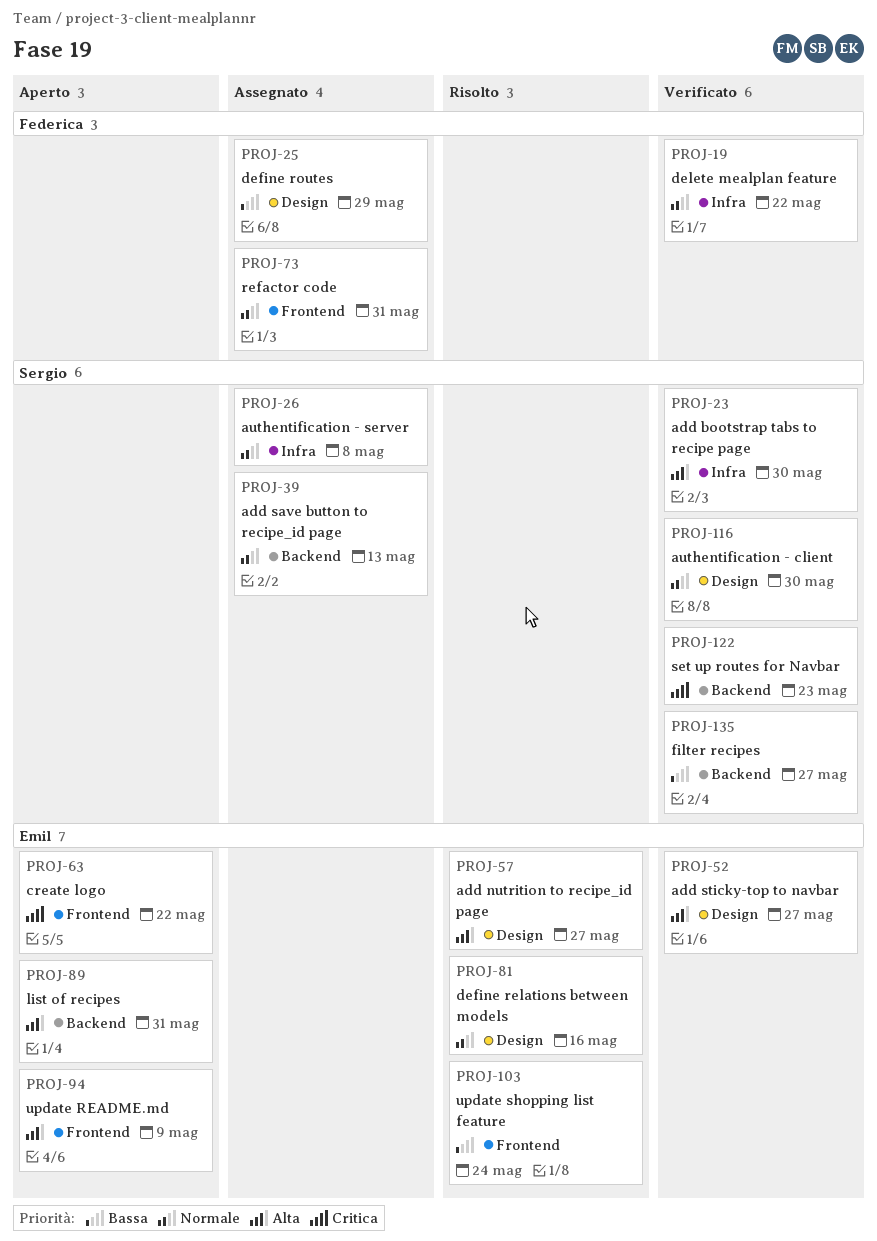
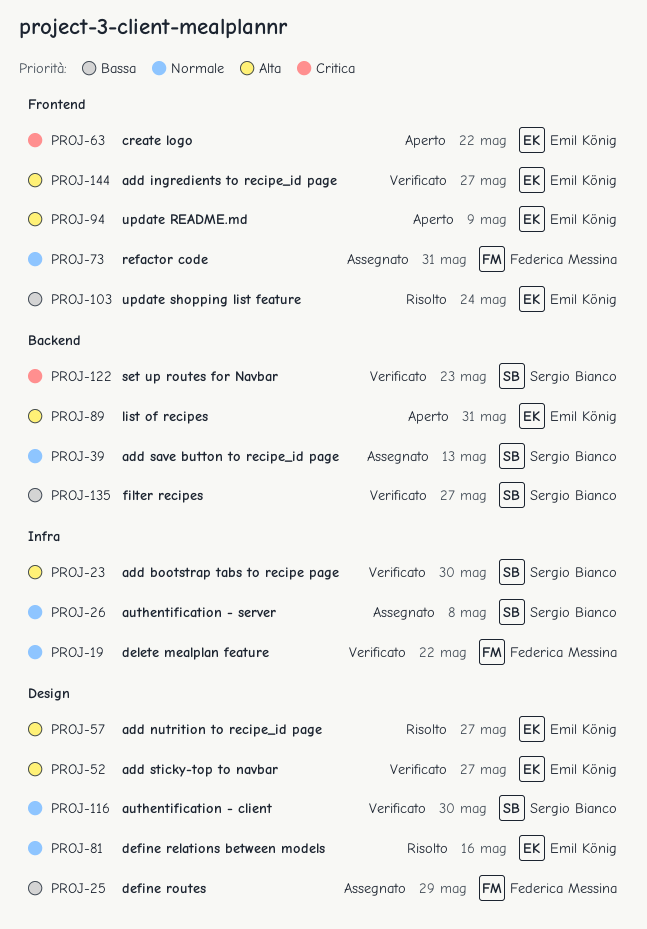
PROJ-144: none -> present

